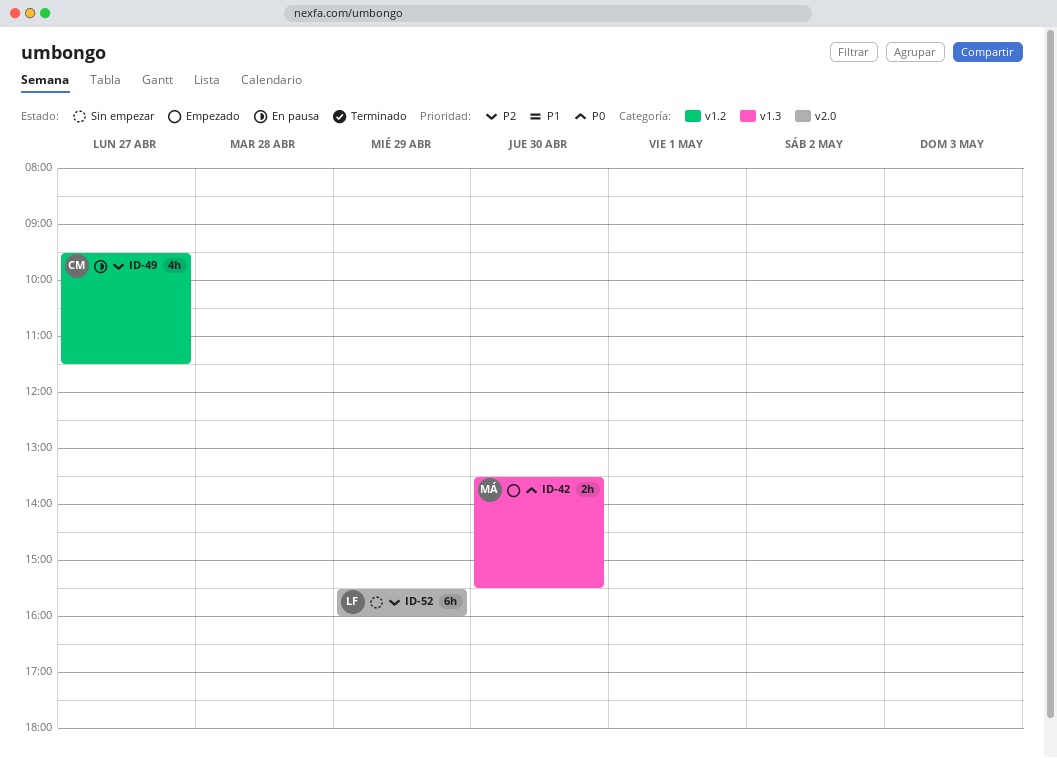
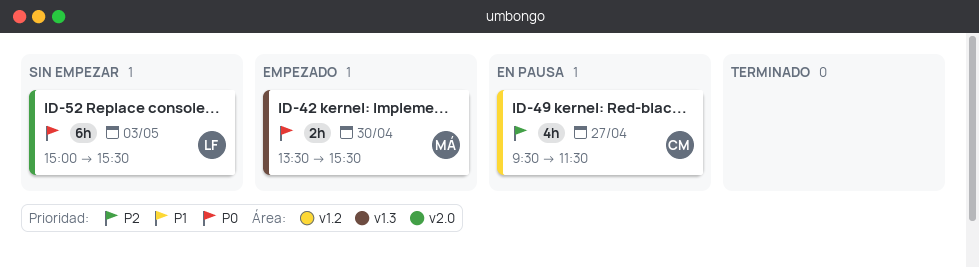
ID-52, priority: P2 -> P0
ID-52, day: Apr 29 -> May 3
ID-52, begins: 15:30 -> 15:00
ID-52, ends: 16:00 -> 15:30

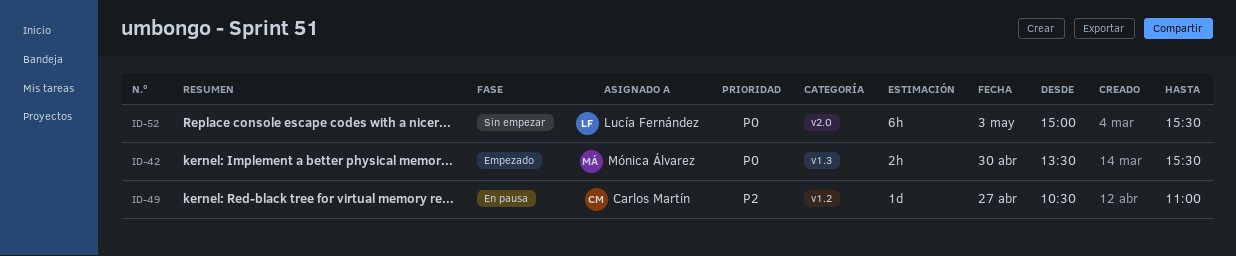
ID-49, estimate: 4h -> 1d
ID-49, begins: 09:30 -> 10:30
ID-49, ends: 11:30 -> 11:00

